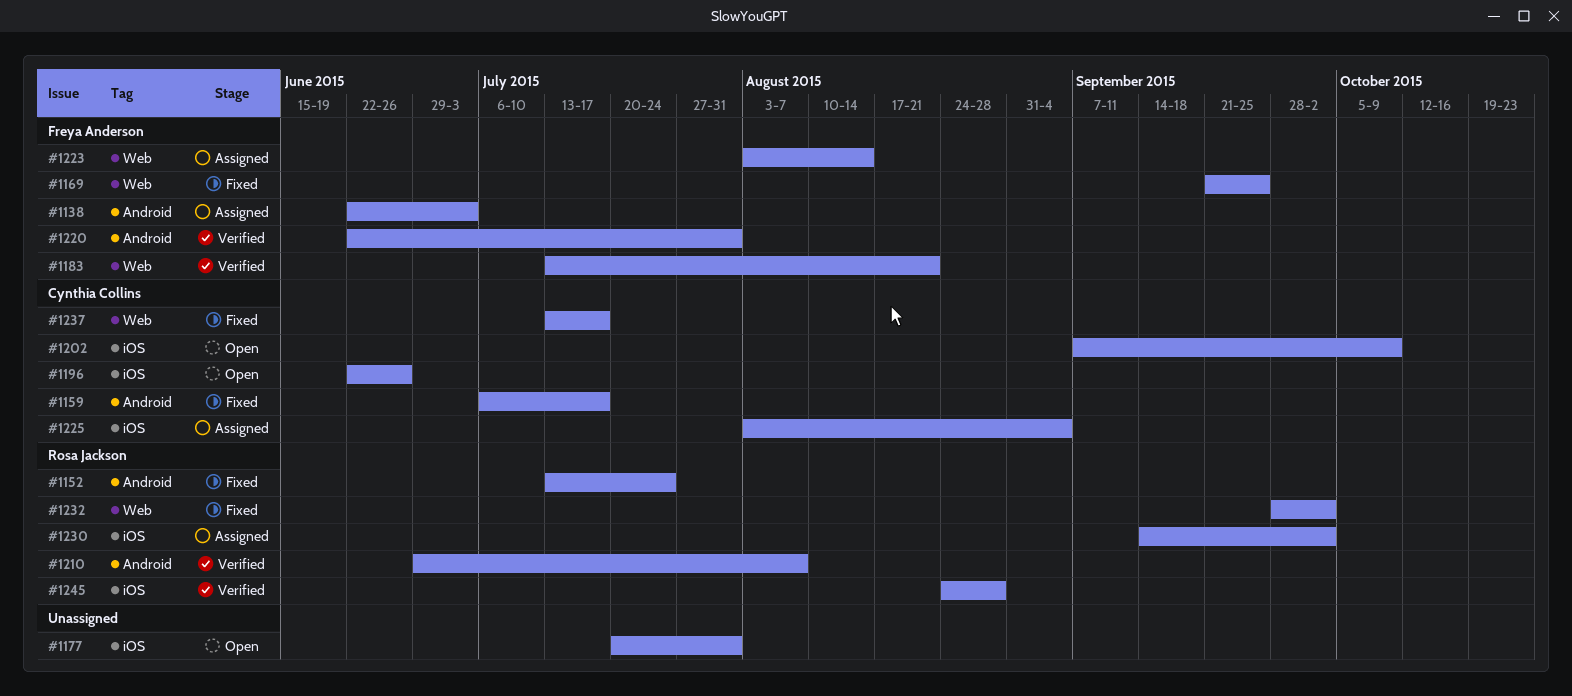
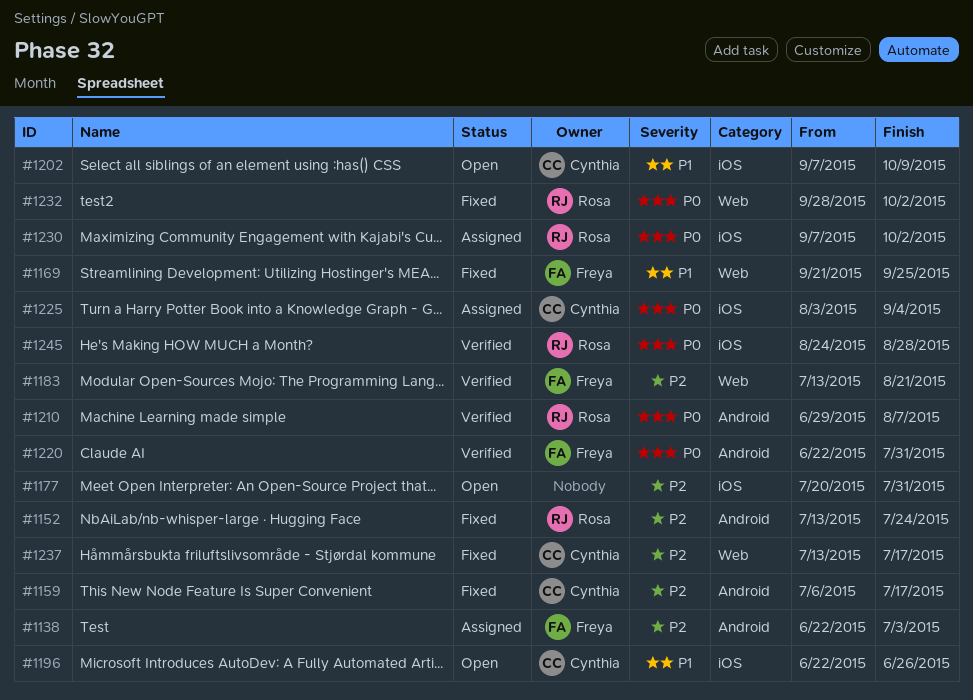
#1223: present -> none
#1230, start: Sep 14 -> Sep 7

